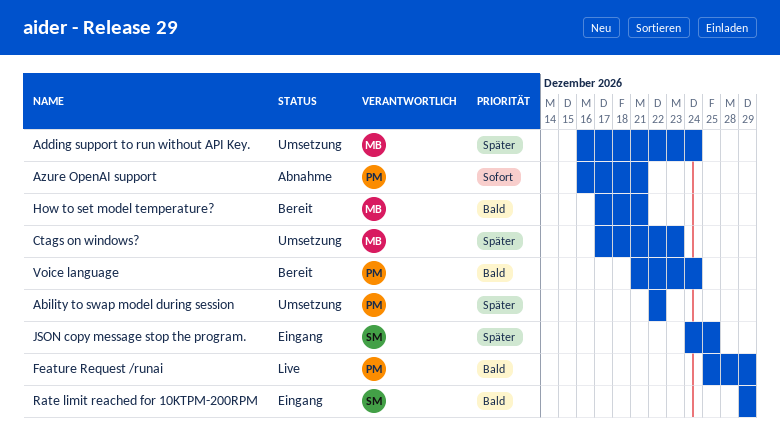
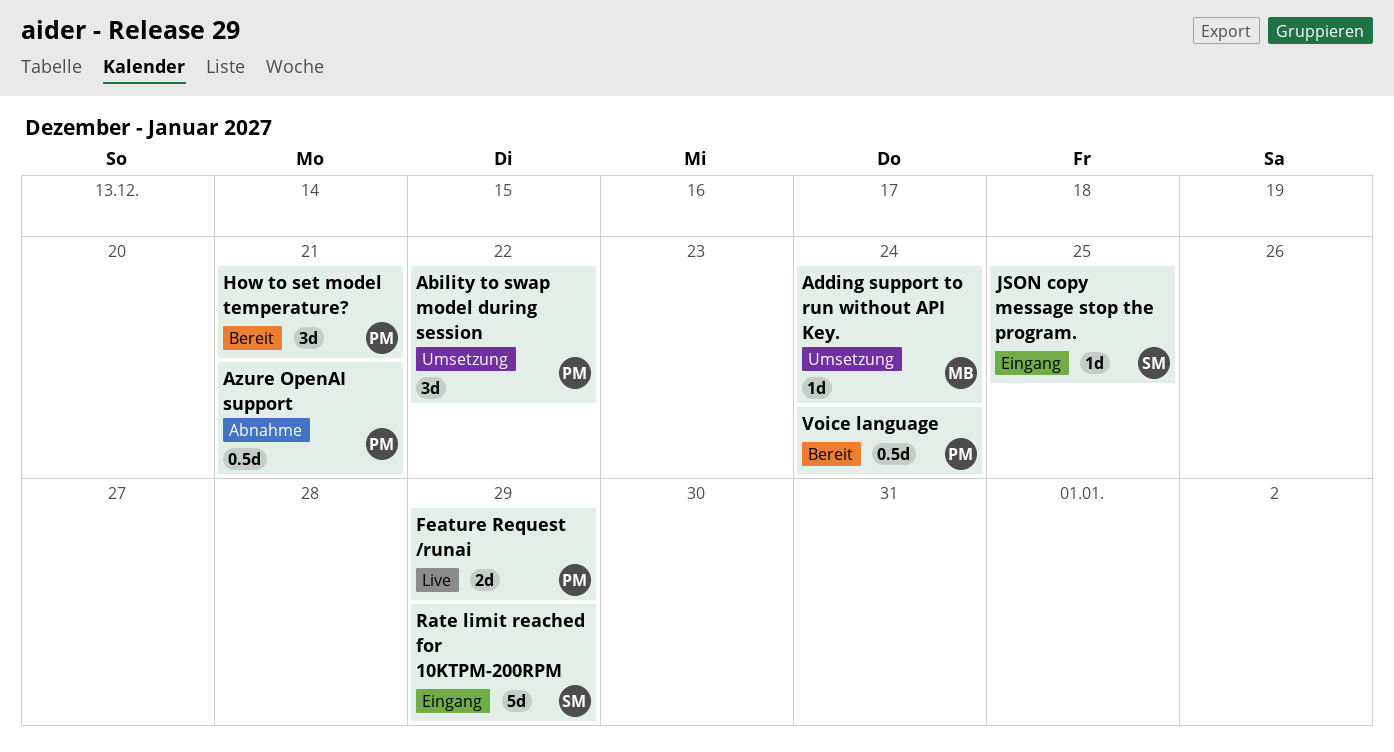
Ctags on windows?: present -> none
How to set model temperature?, owner: MB -> PM

